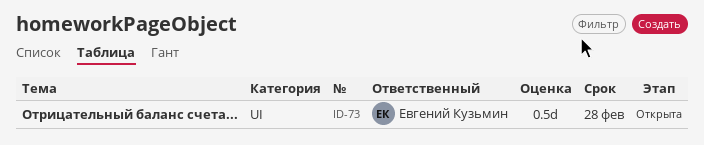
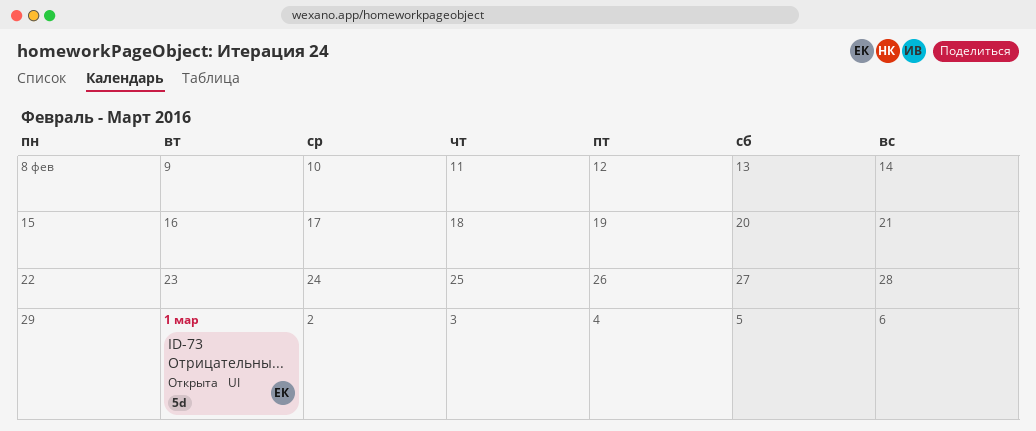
ID-73, estimate: 0.5d -> 5d
ID-73, due: Feb 28 -> Mar 1

